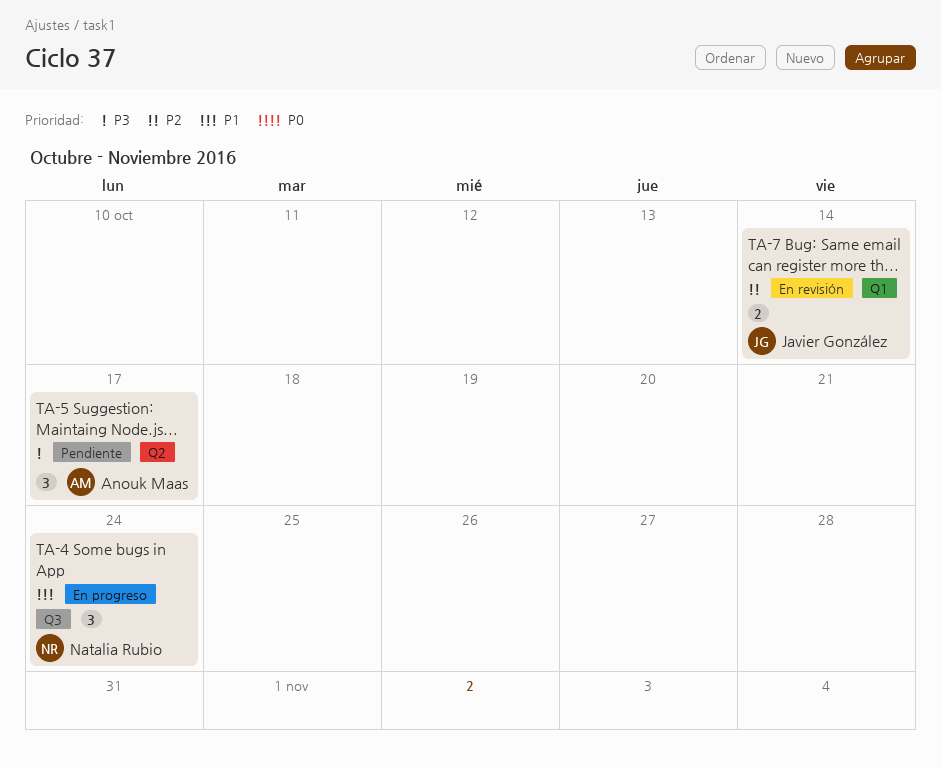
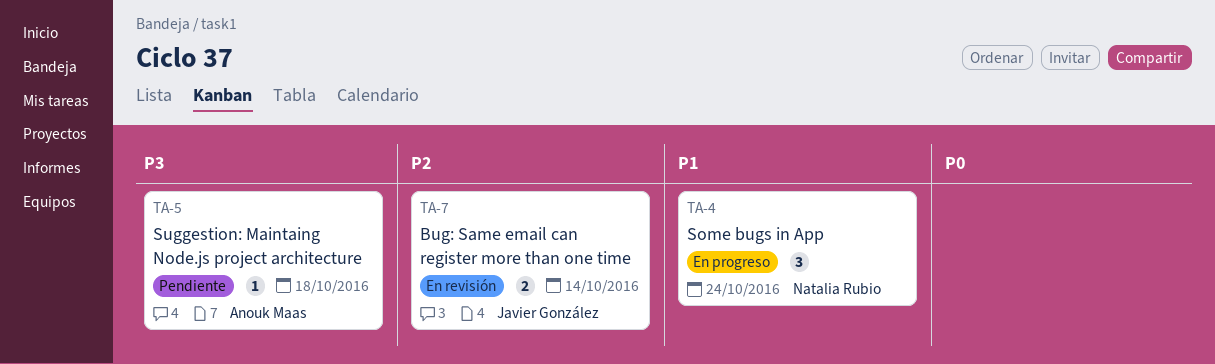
TA-5, estimate: 3 -> 1
TA-5, due: Oct 17 -> Oct 18

